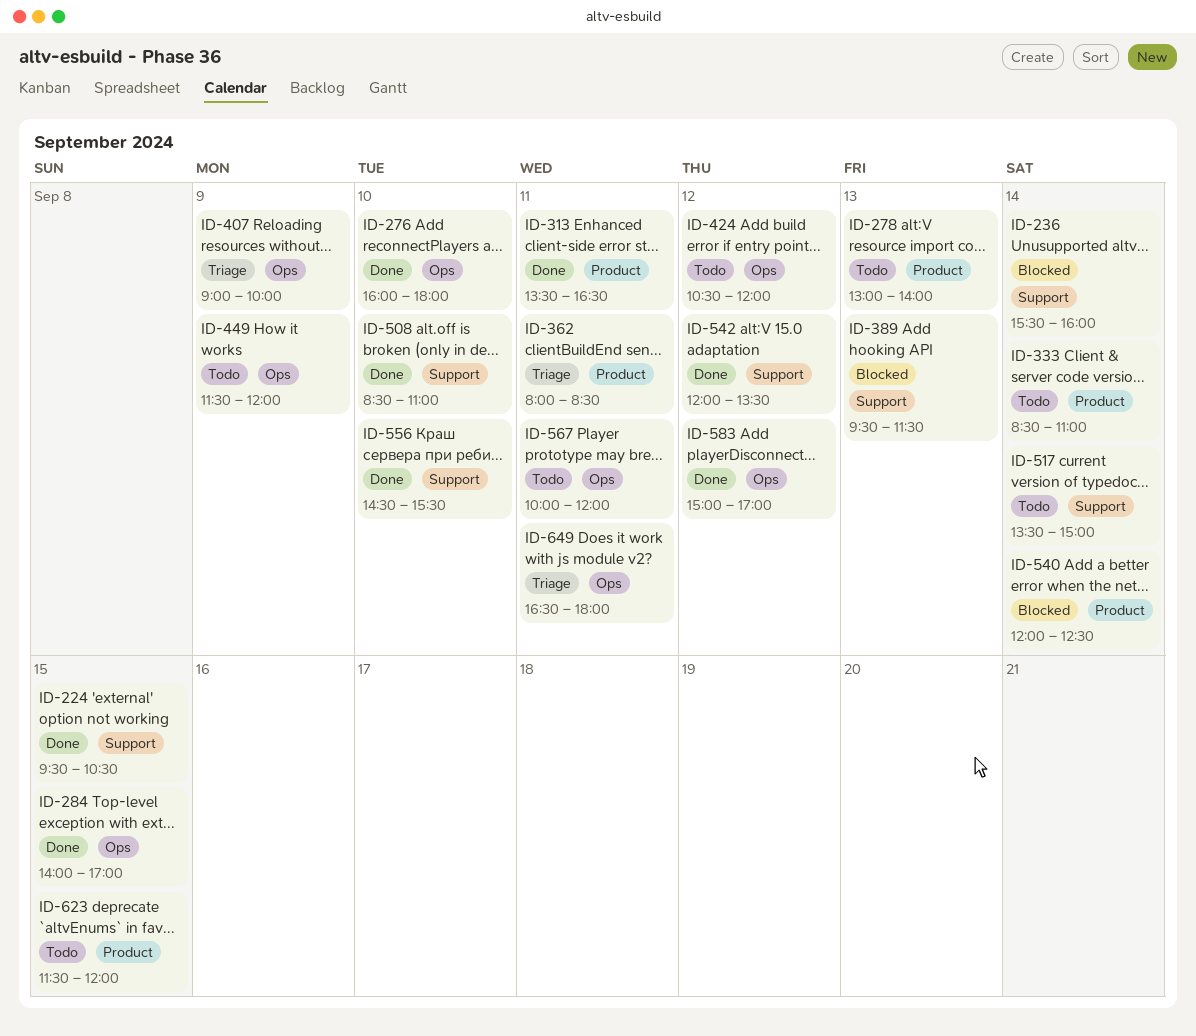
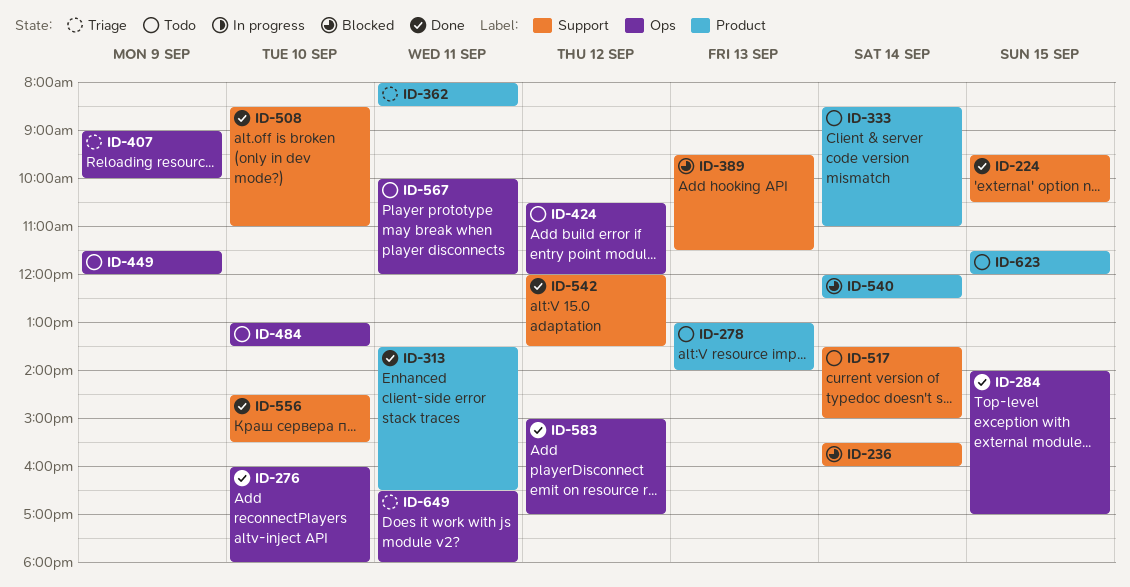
ID-484: none -> present

